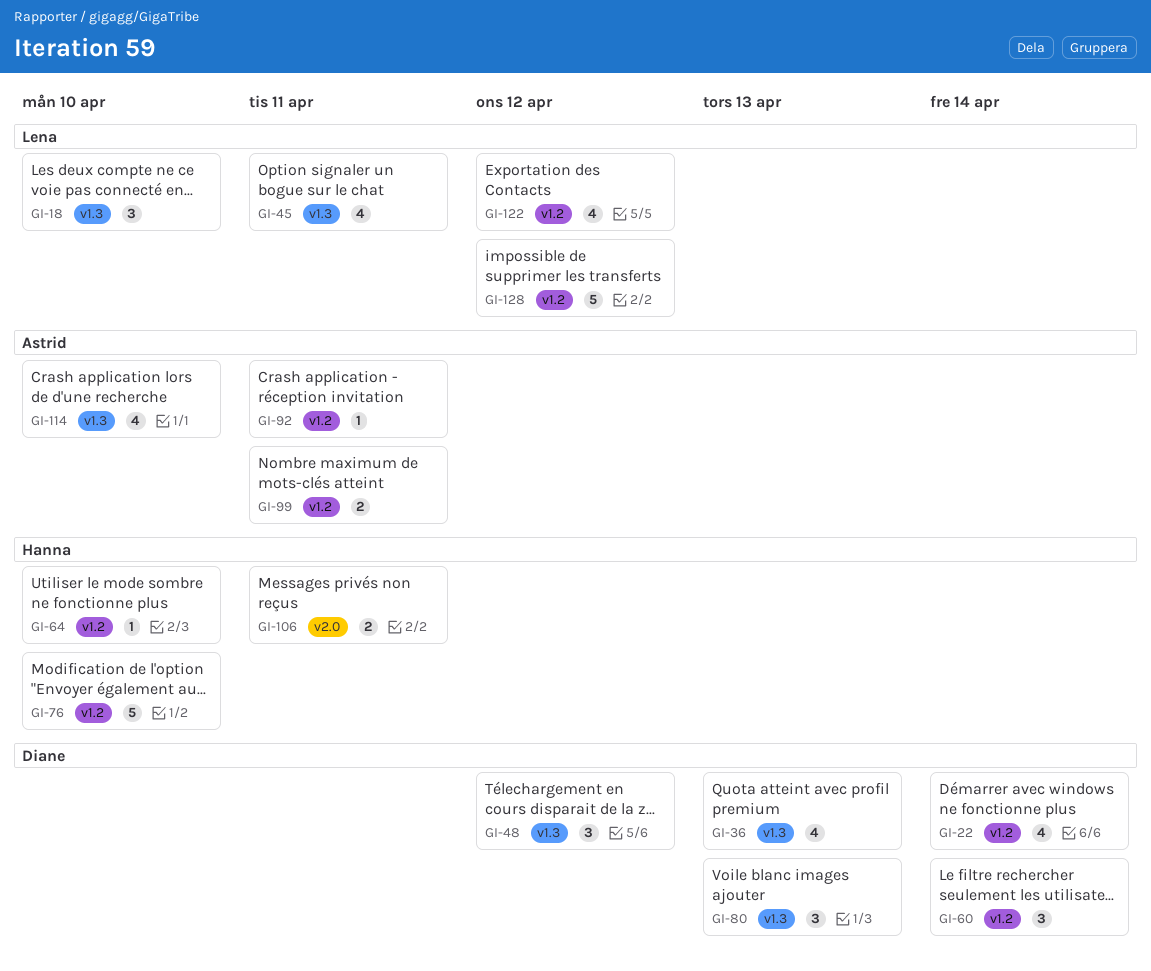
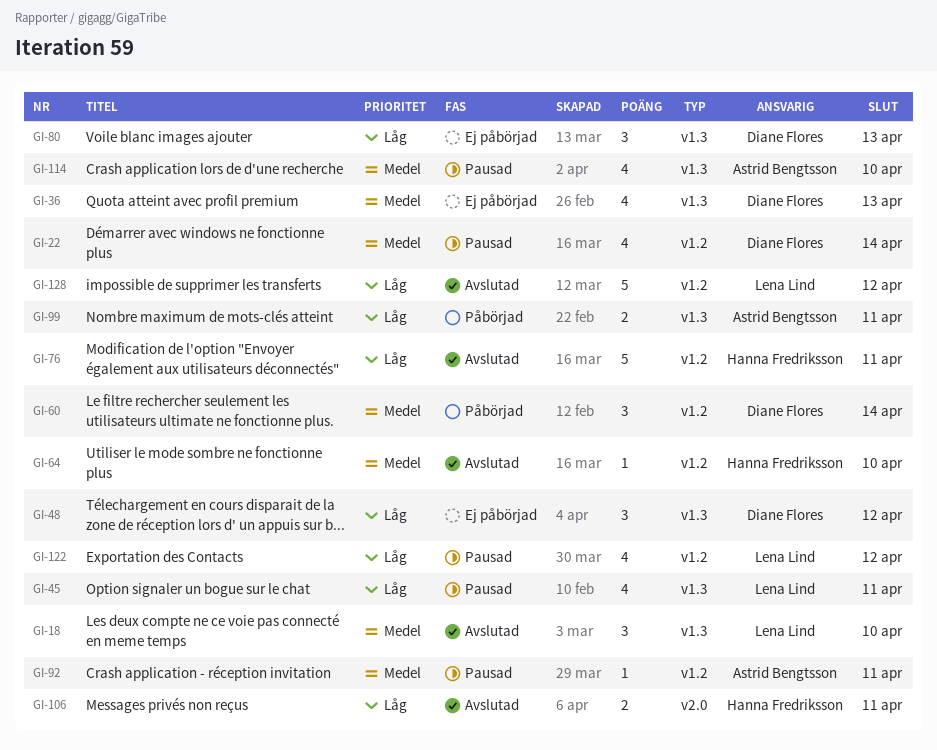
GI-76, due: Apr 10 -> Apr 11
GI-99, label: v1.2 -> v1.3

